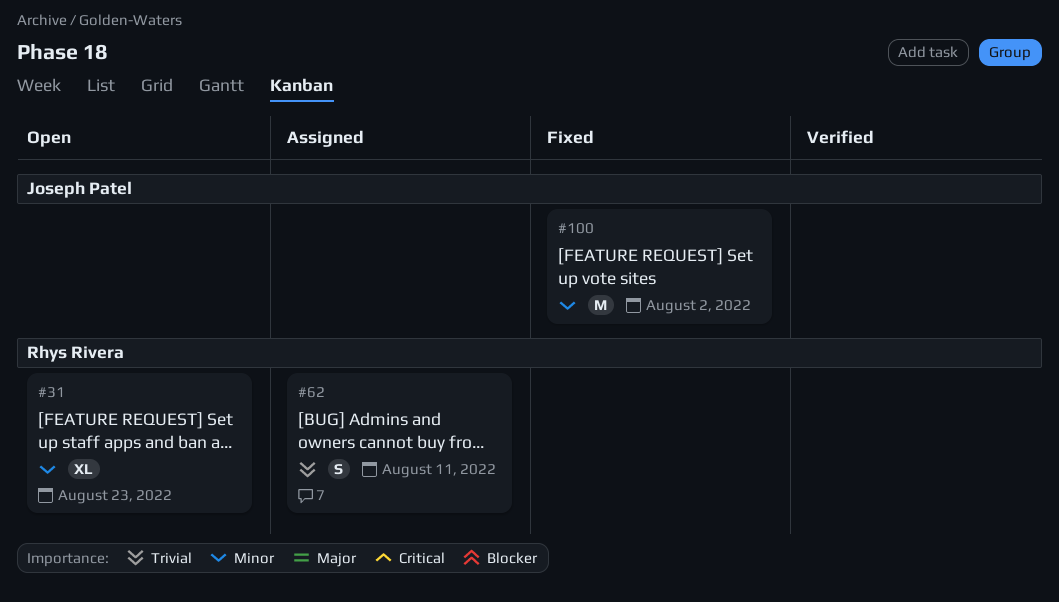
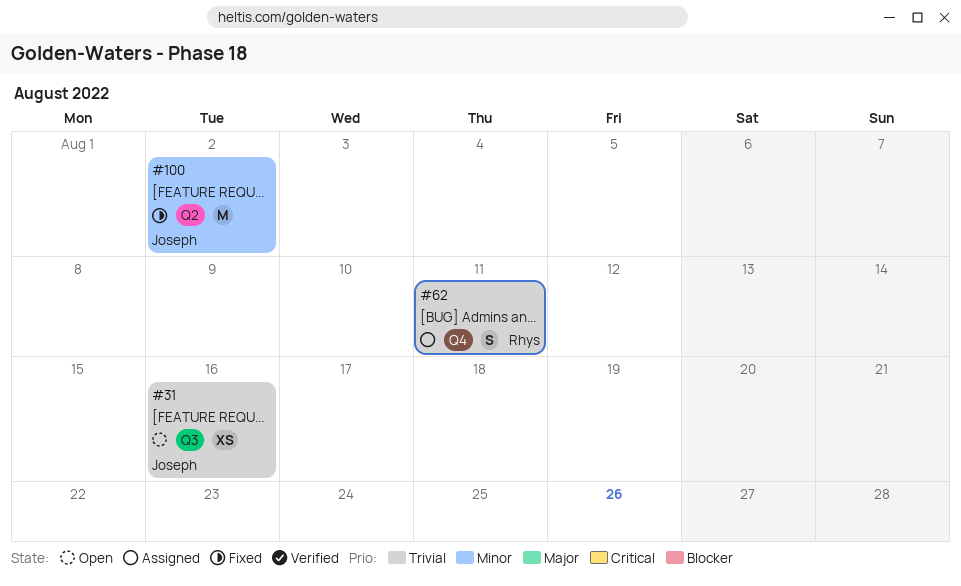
#31, owner: Rhys Rivera -> Joseph Patel
#31, priority: Minor -> Trivial
#31, estimate: XL -> XS
#31, due: Aug 23 -> Aug 16

